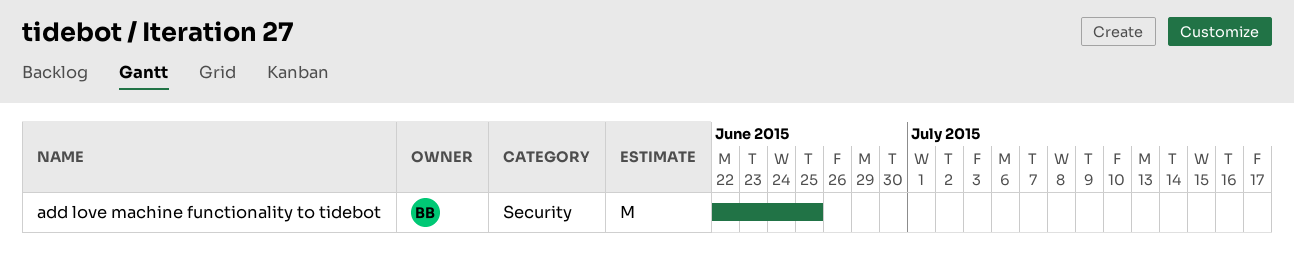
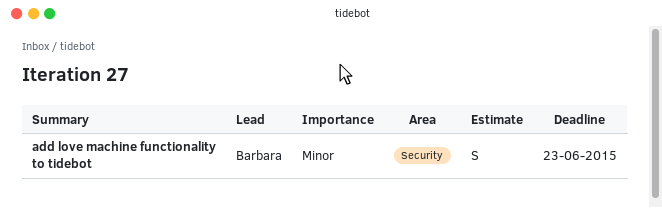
add love machine functionality to tidebot, estimate: M -> S
add love machine functionality to tidebot, due: Jun 25 -> Jun 23

